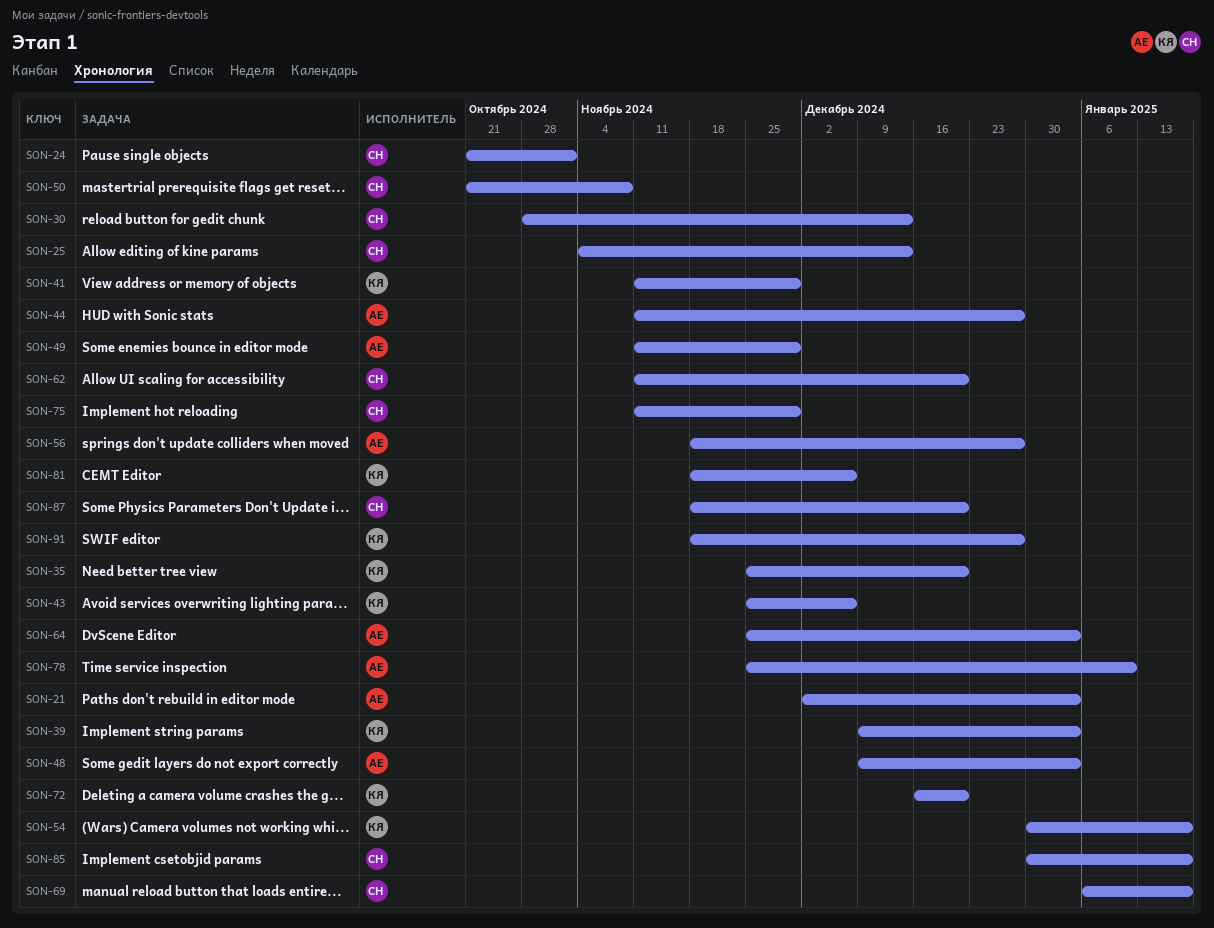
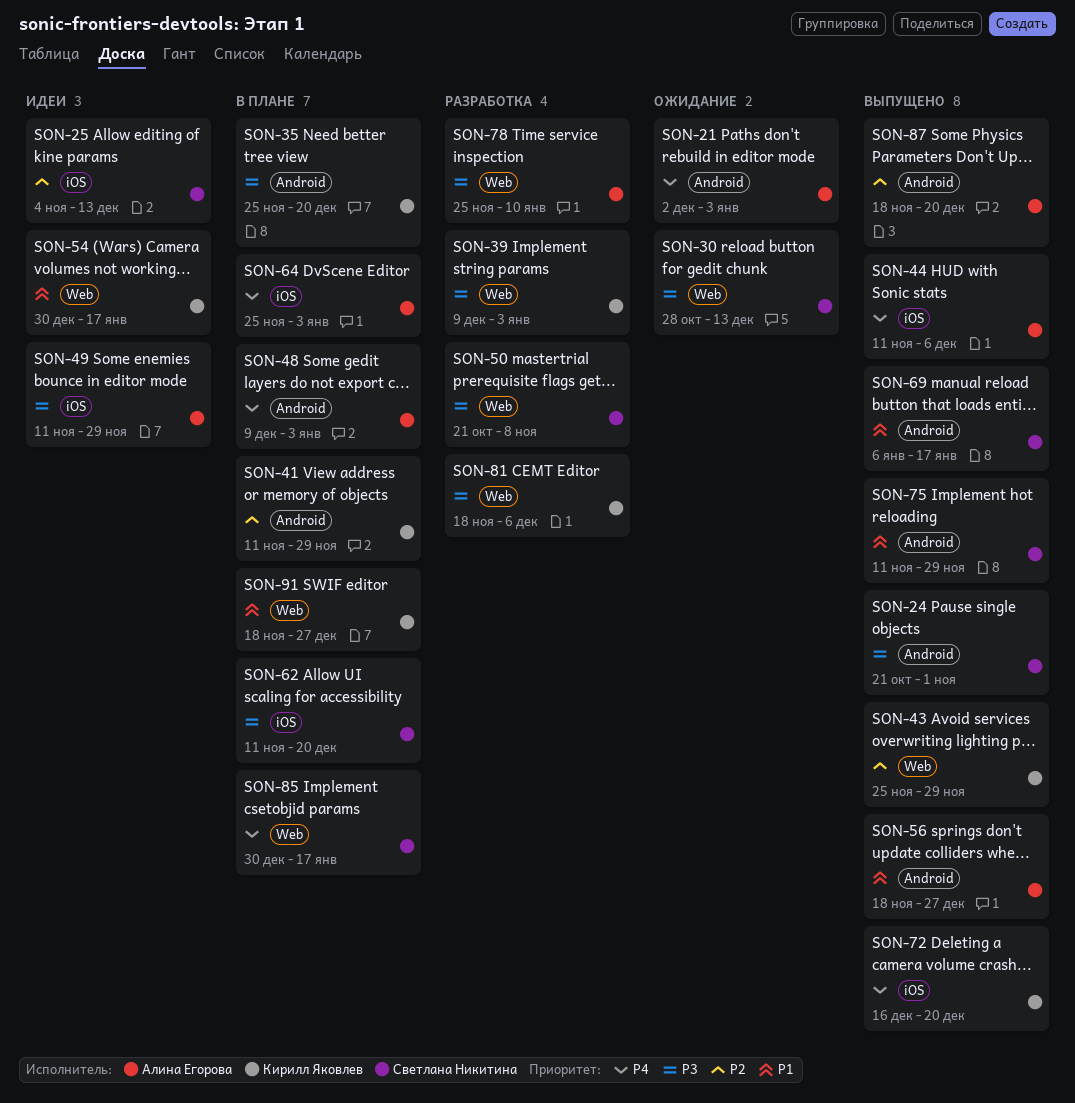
SON-43, due: Dec 6 -> Nov 29
SON-44, due: Dec 27 -> Dec 6
SON-87, owner: Светлана Никитина -> Алина Егорова

